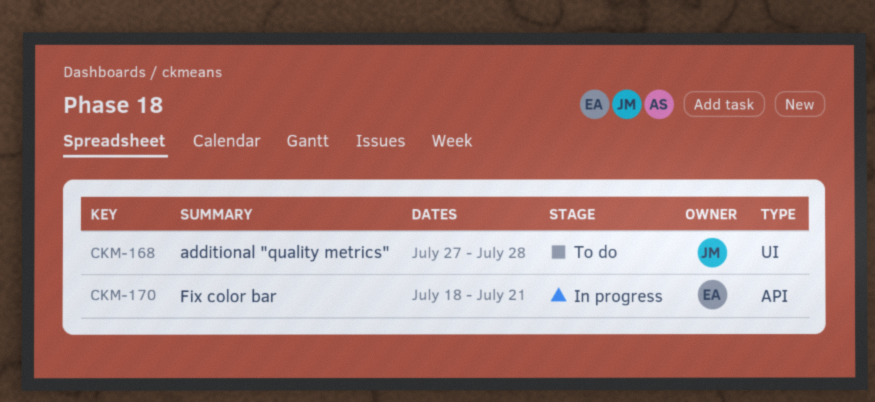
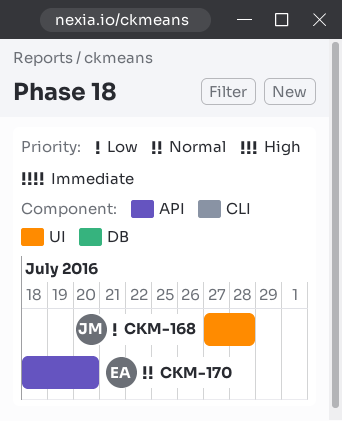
CKM-170, due: Jul 21 -> Jul 20

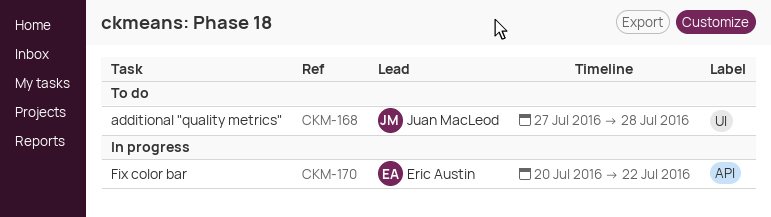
CKM-170, start: Jul 18 -> Jul 20
CKM-170, due: Jul 20 -> Jul 22

